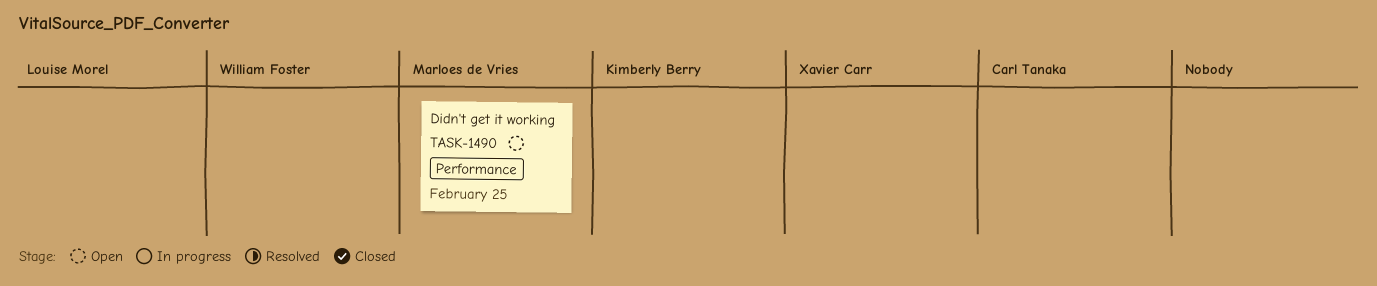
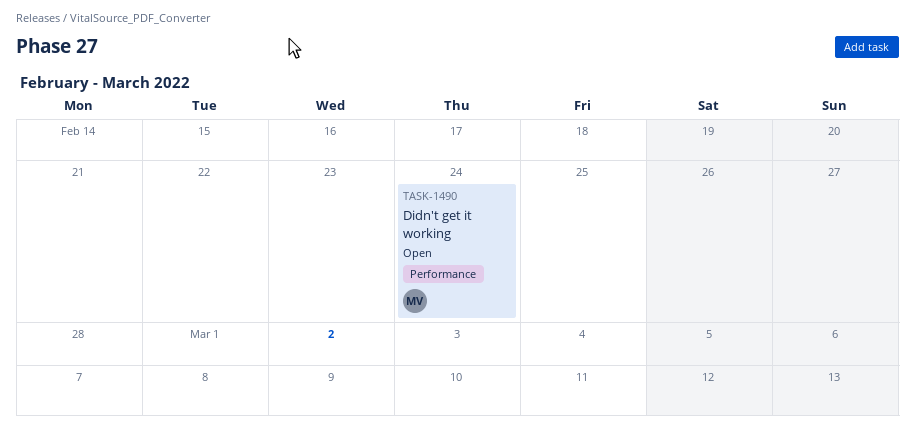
TASK-1490, due: Feb 25 -> Feb 24

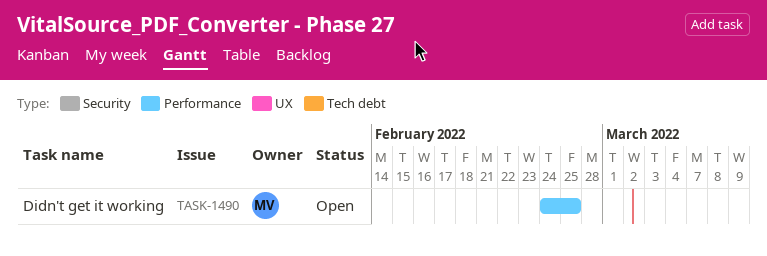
TASK-1490, due: Feb 24 -> Feb 25

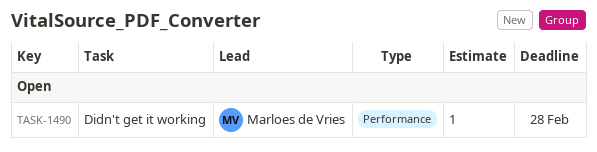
TASK-1490, due: Feb 25 -> Feb 28

